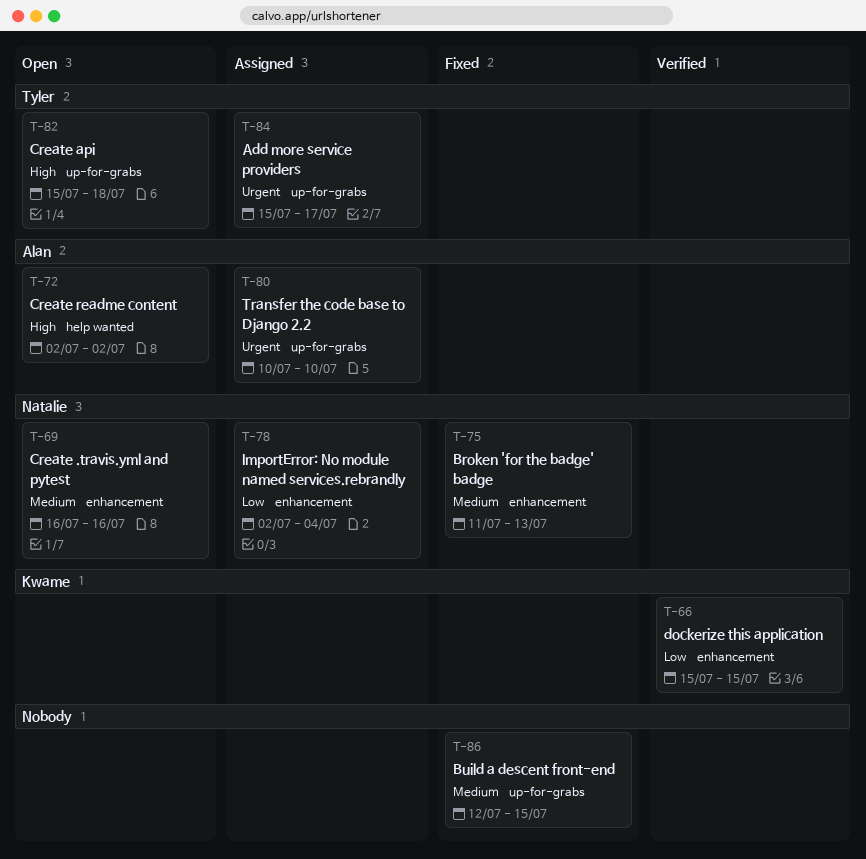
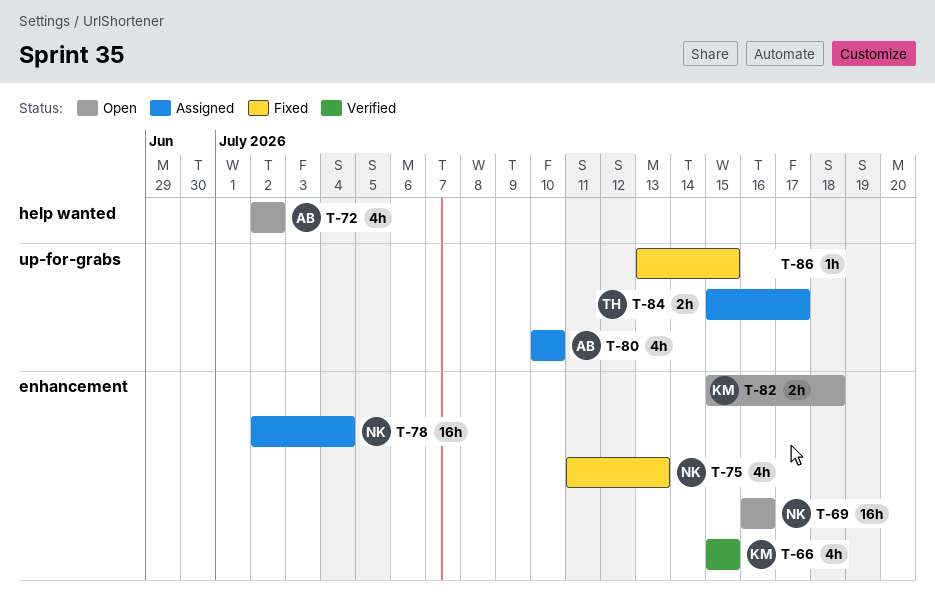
T-82, owner: Tyler -> Kwame
T-82, label: up-for-grabs -> enhancement
T-86, start: Jul 12 -> Jul 13

